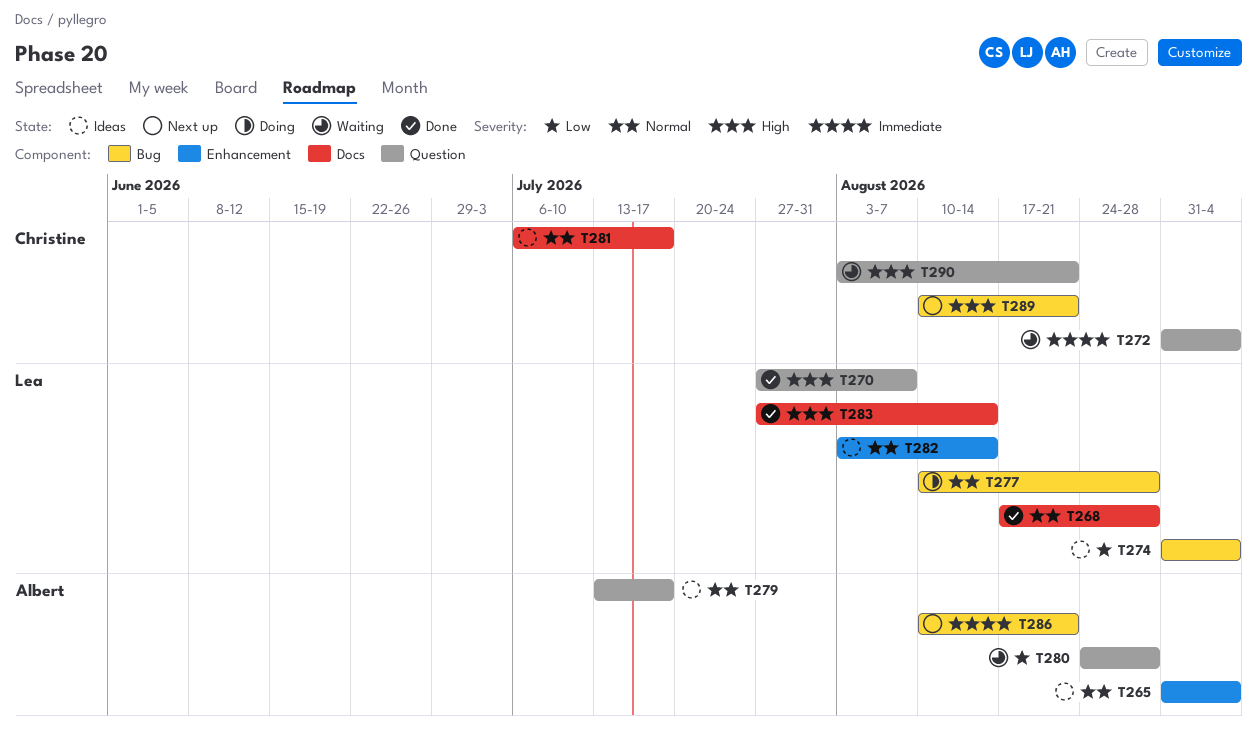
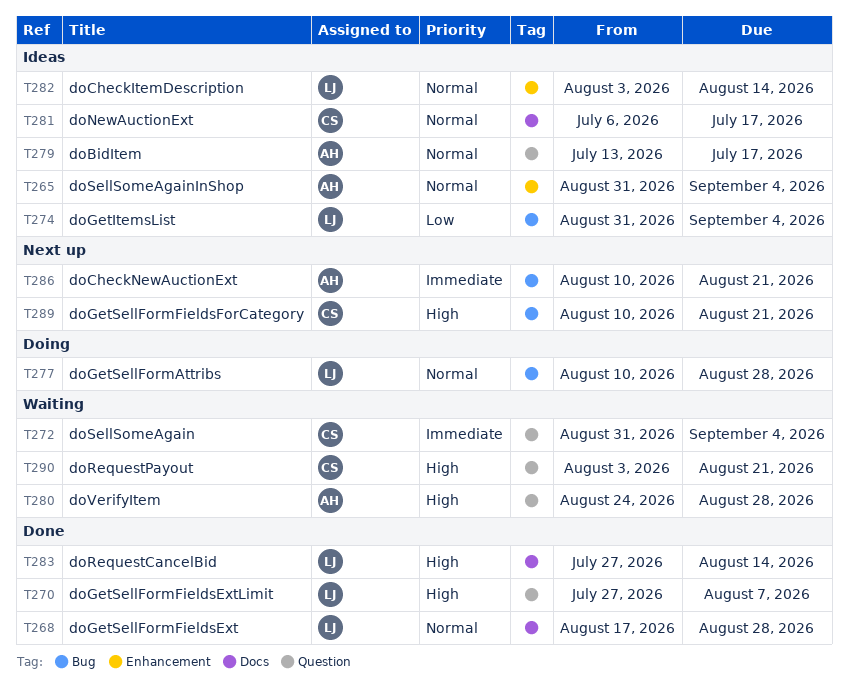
T280, priority: Low -> High

